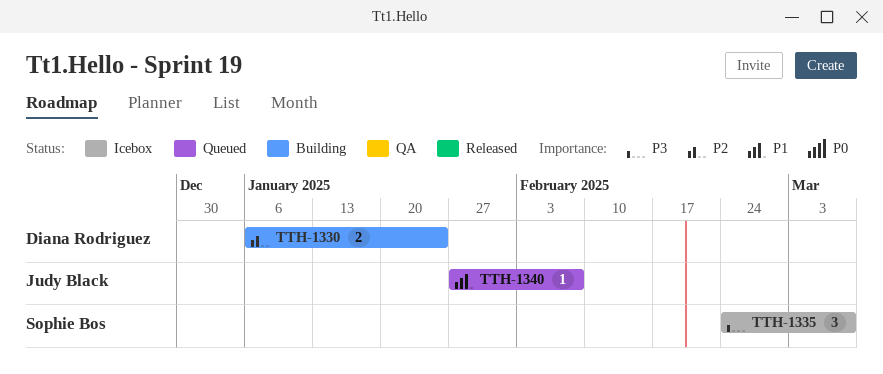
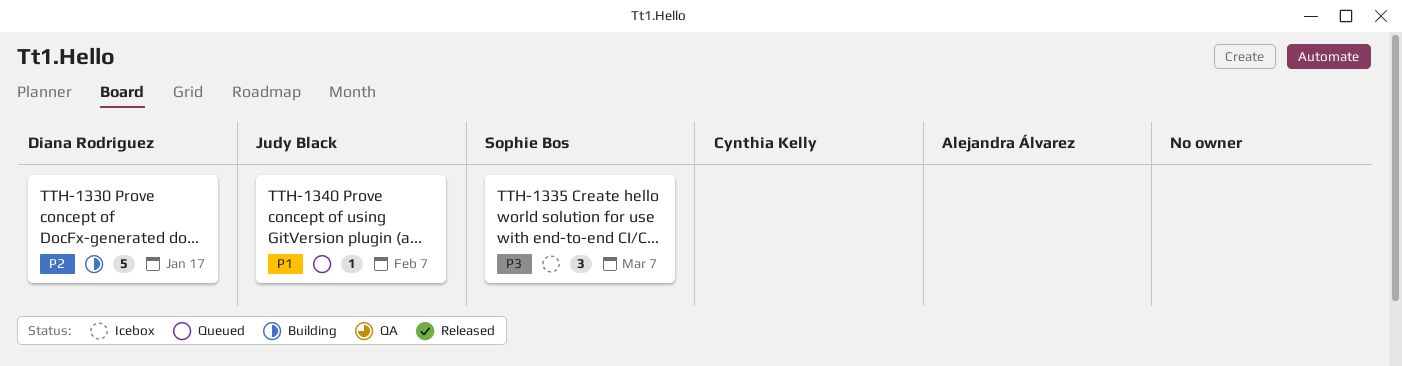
TTH-1330, estimate: 2 -> 5
TTH-1330, due: Jan 24 -> Jan 17

